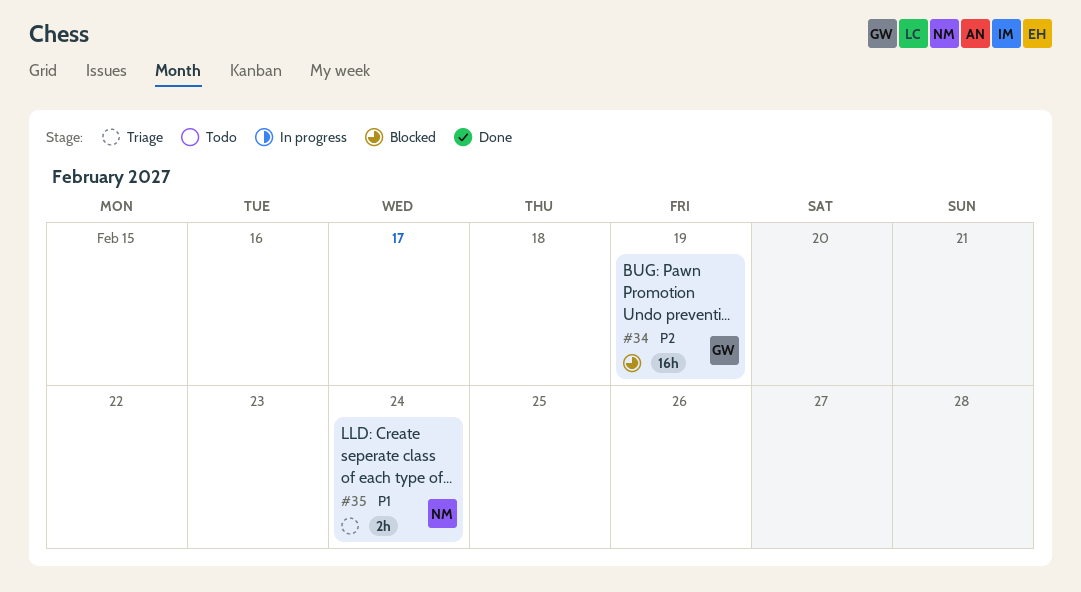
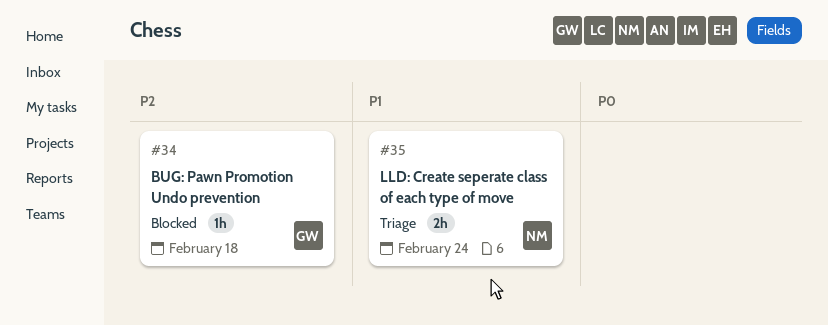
#34, estimate: 16h -> 1h
#34, due: Feb 19 -> Feb 18

